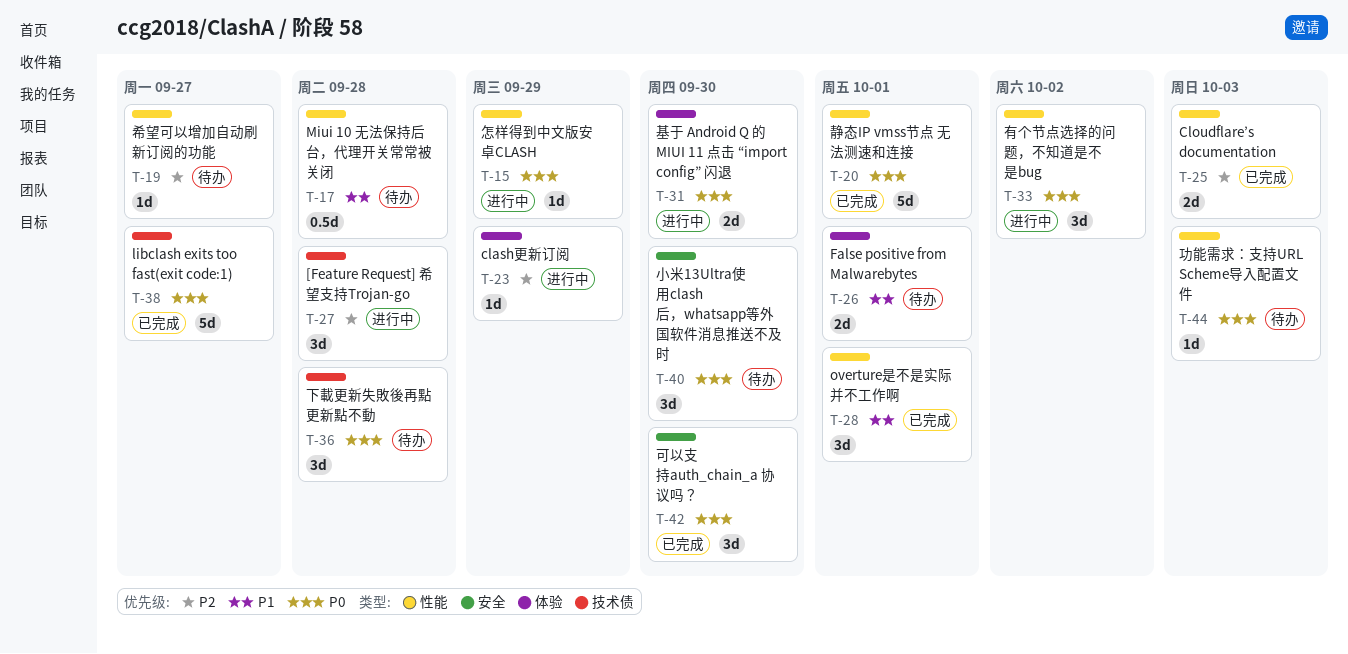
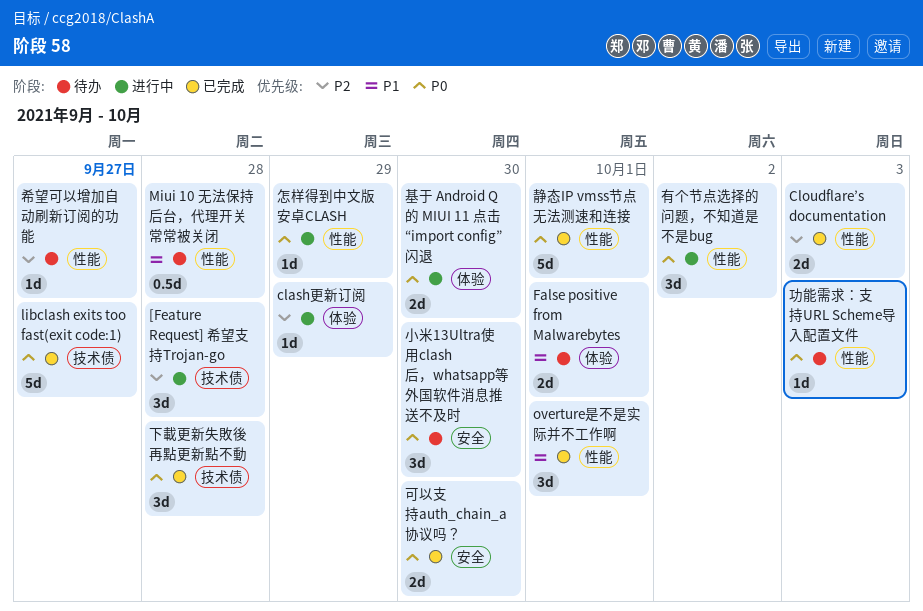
下載更新失敗後再點更新點不動, status: 待办 -> 已完成
可以支持auth_chain_a 协议吗？, estimate: 3d -> 2d

